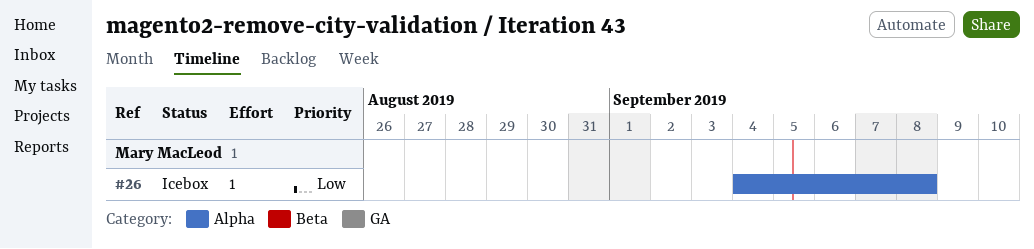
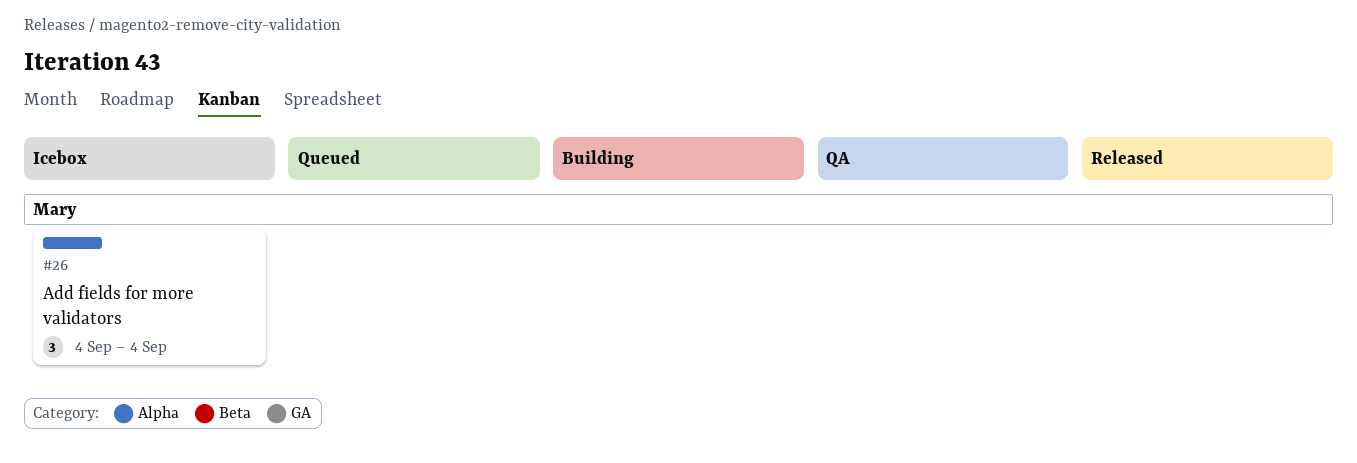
#26, estimate: 1 -> 3
#26, due: Sep 8 -> Sep 4

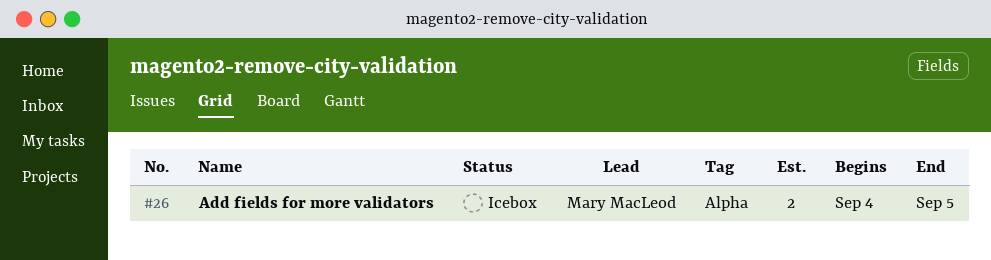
#26, estimate: 3 -> 2
#26, due: Sep 4 -> Sep 5

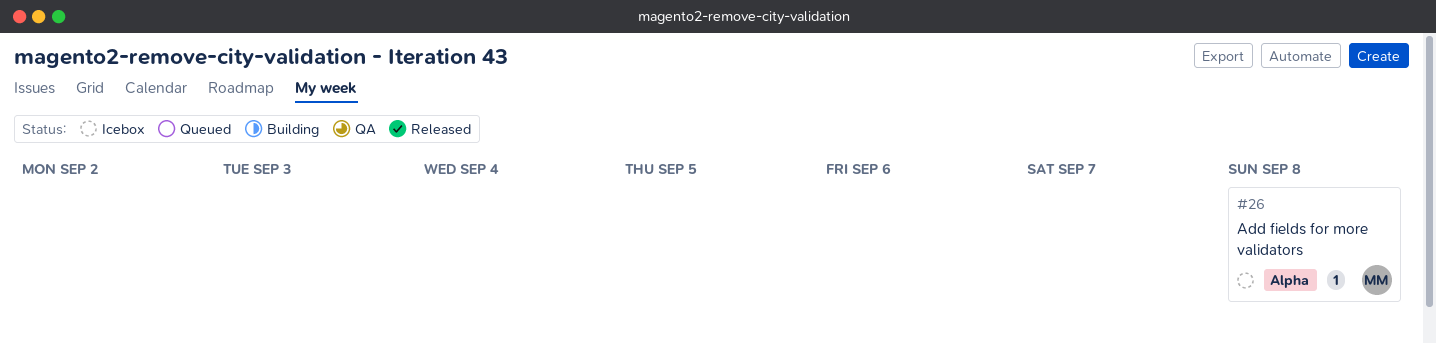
#26, estimate: 2 -> 1
#26, due: Sep 5 -> Sep 8

